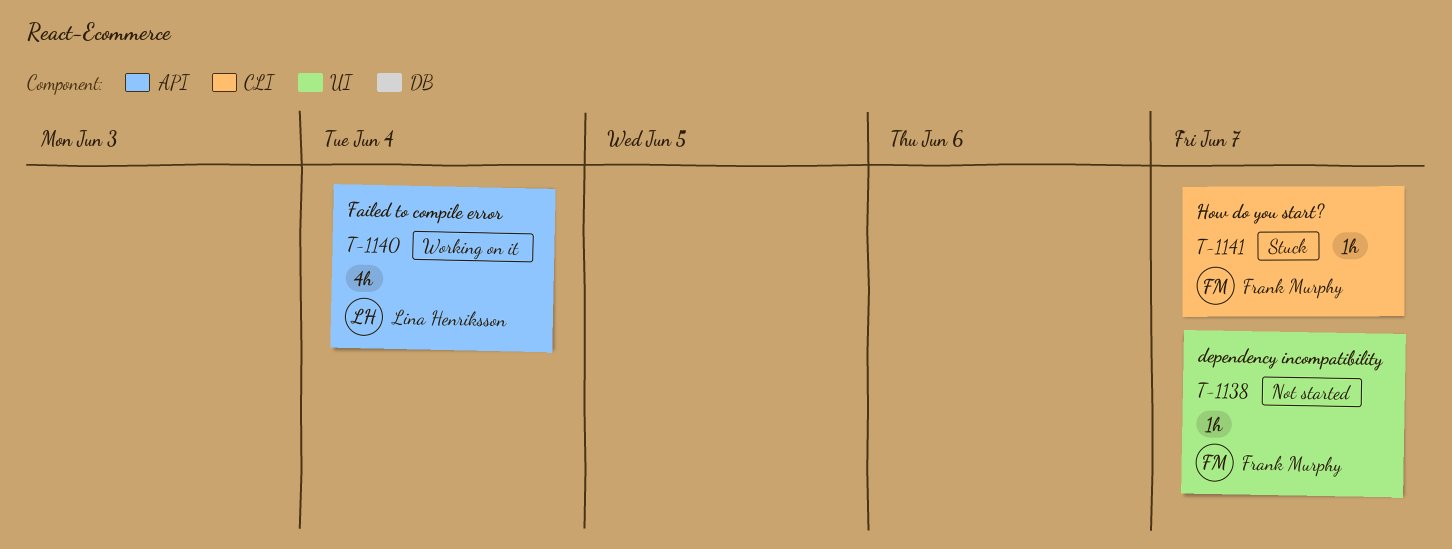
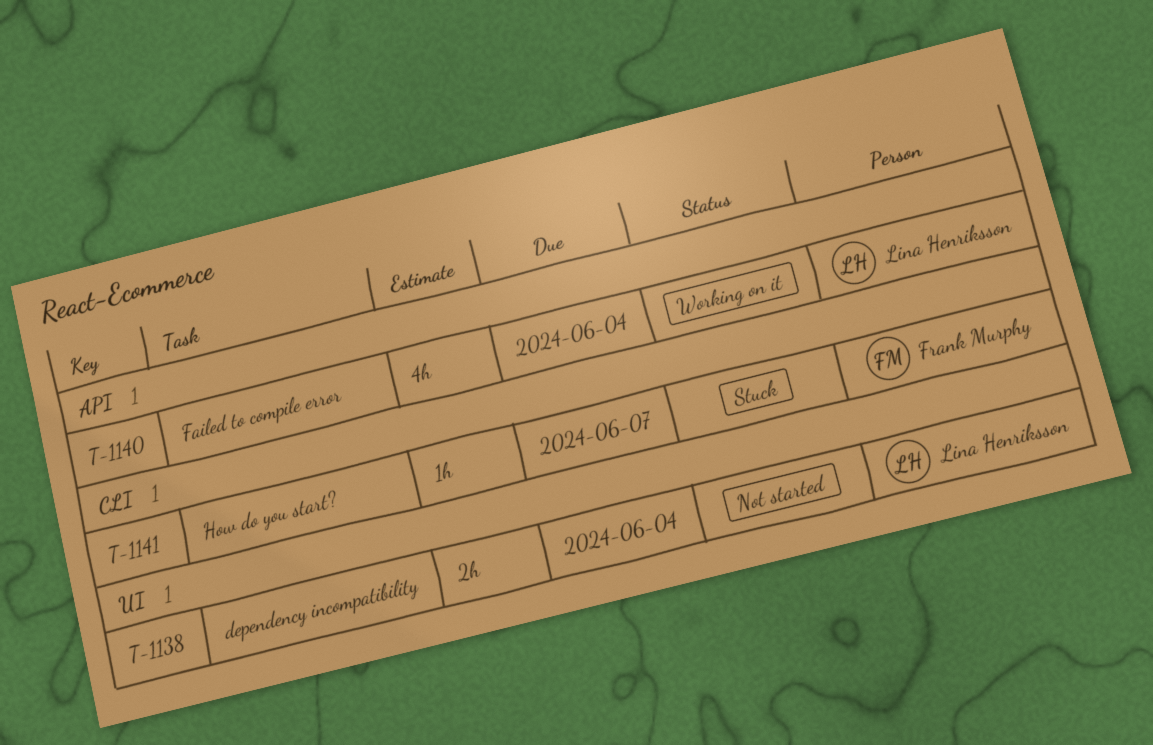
T-1138, owner: Frank Murphy -> Lina Henriksson
T-1138, estimate: 1h -> 2h
T-1138, due: Jun 7 -> Jun 4

